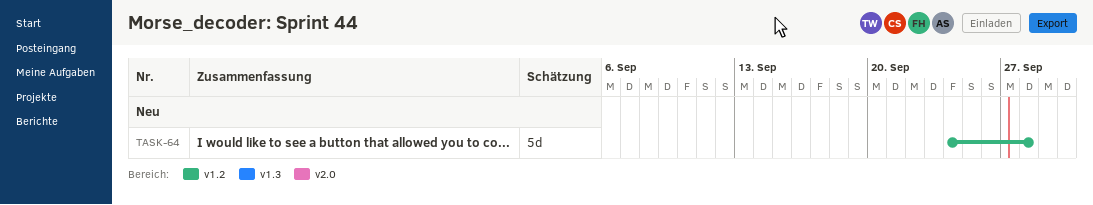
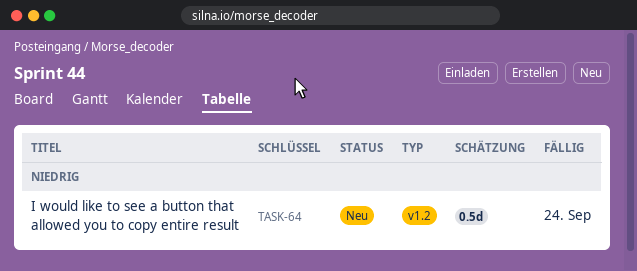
TASK-64, estimate: 5d -> 0.5d
TASK-64, due: Sep 28 -> Sep 24

